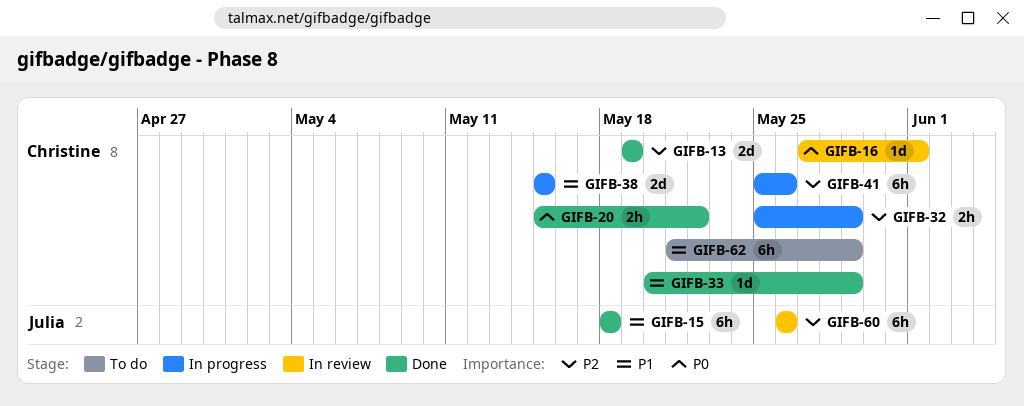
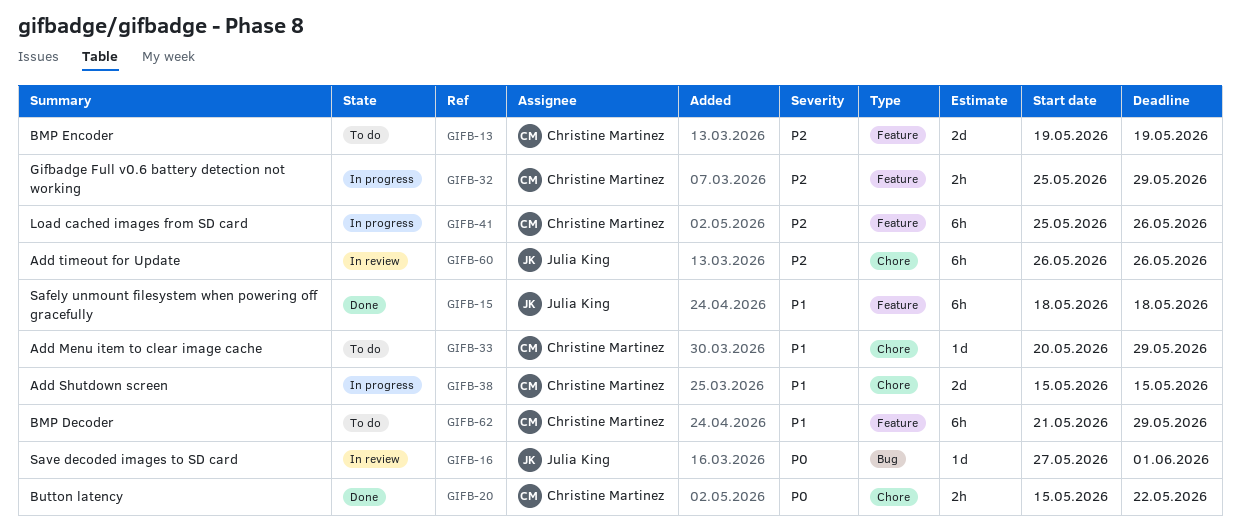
GIFB-13, status: Done -> To do
GIFB-16, owner: Christine Martinez -> Julia King
GIFB-33, status: Done -> To do

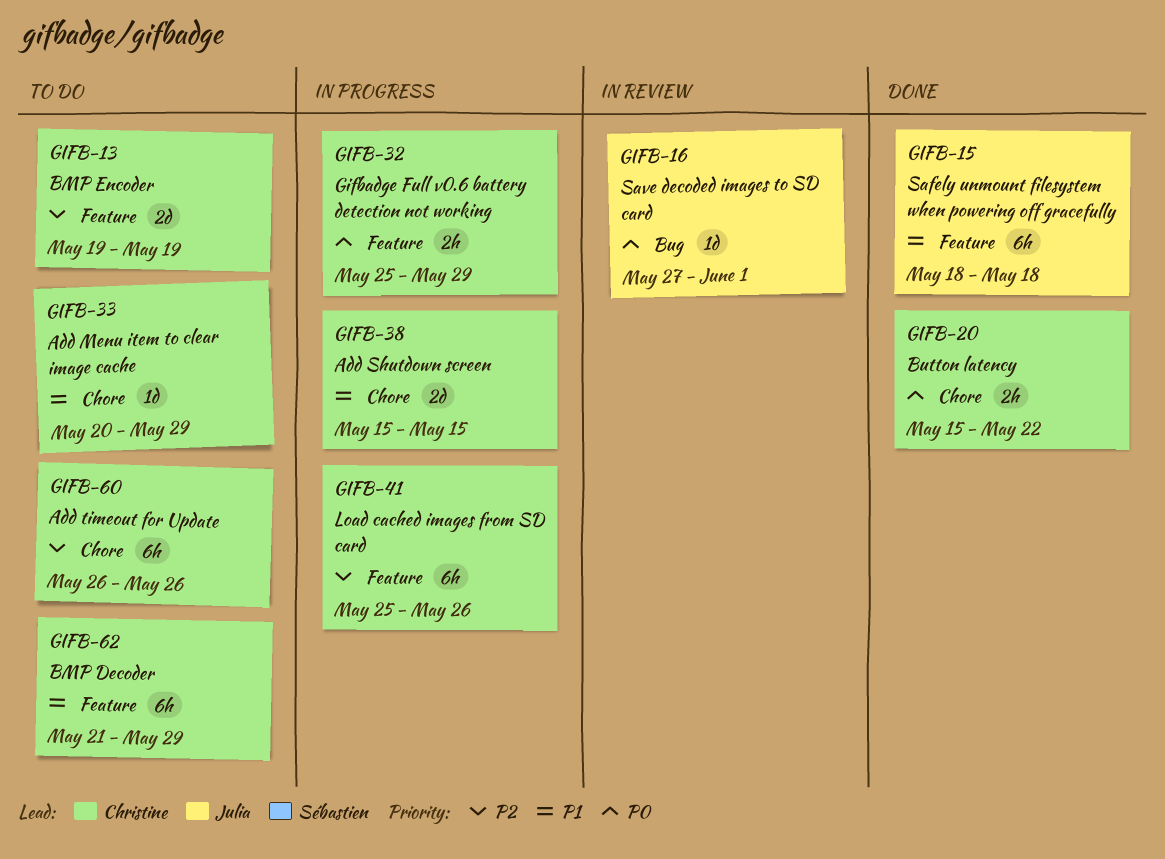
GIFB-32, priority: P2 -> P0
GIFB-60, status: In review -> To do
GIFB-60, owner: Julia King -> Christine Martinez

